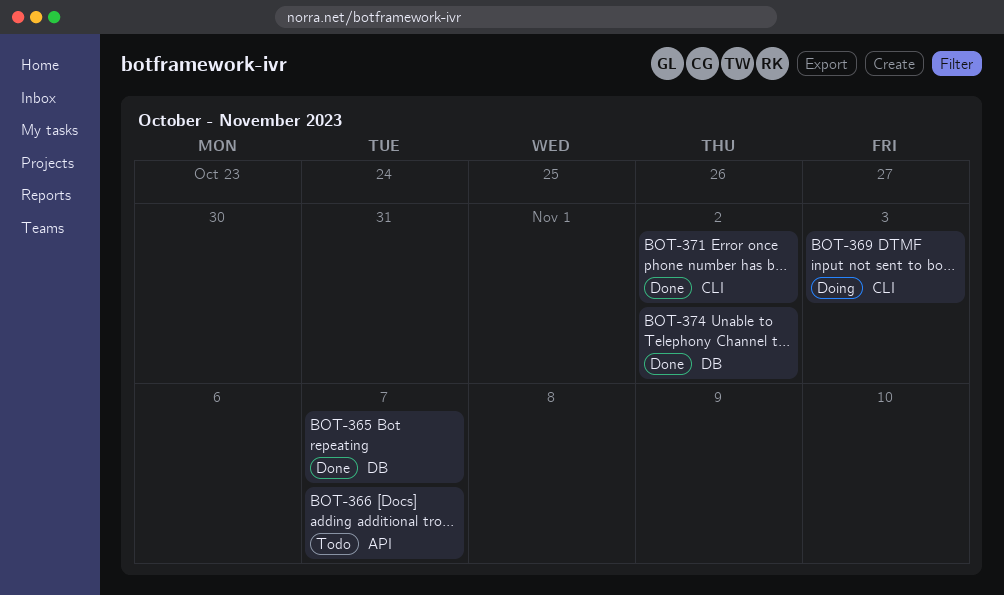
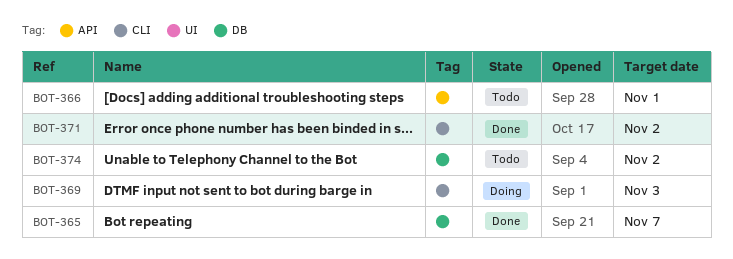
BOT-366, due: Nov 7 -> Nov 1
BOT-374, status: Done -> Todo

